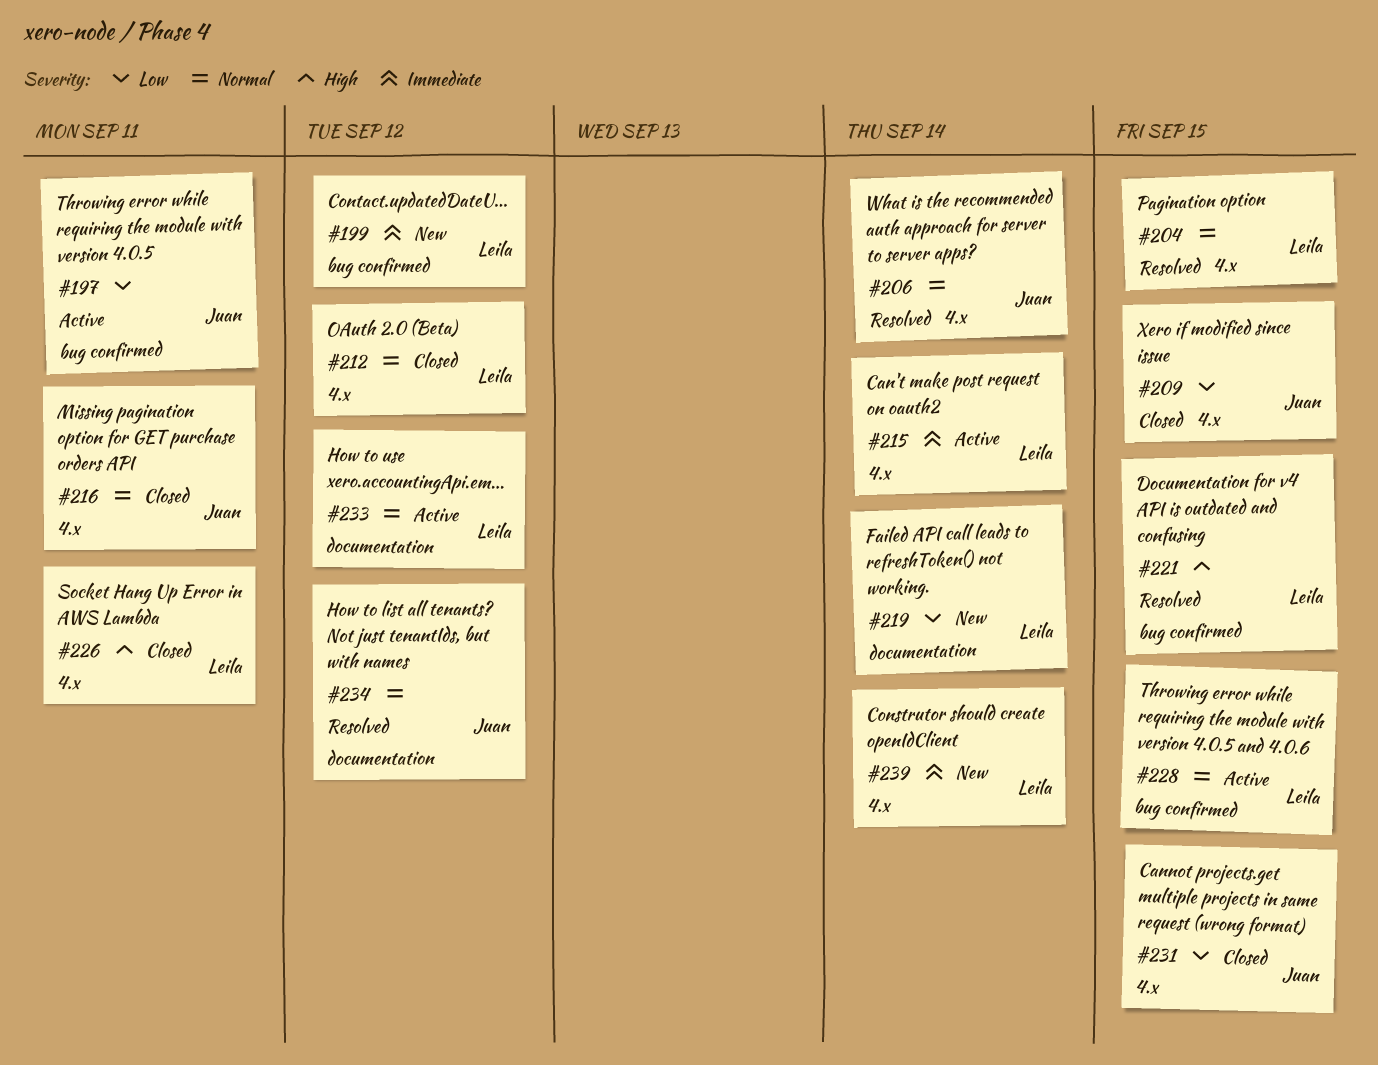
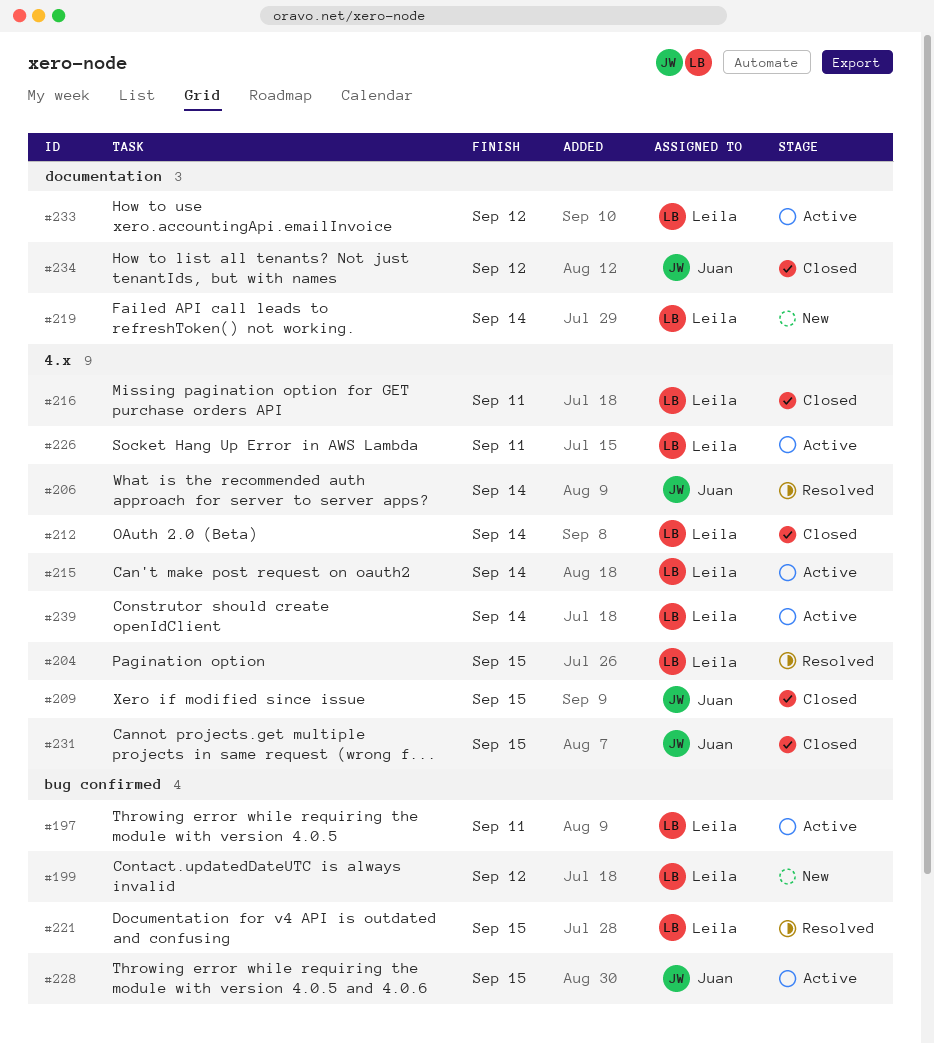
#197, owner: Juan -> Leila
#212, due: Sep 12 -> Sep 14
#216, owner: Juan -> Leila
#226, status: Closed -> Active
#228, owner: Leila -> Juan
#234, status: Resolved -> Closed
#239, status: New -> Active

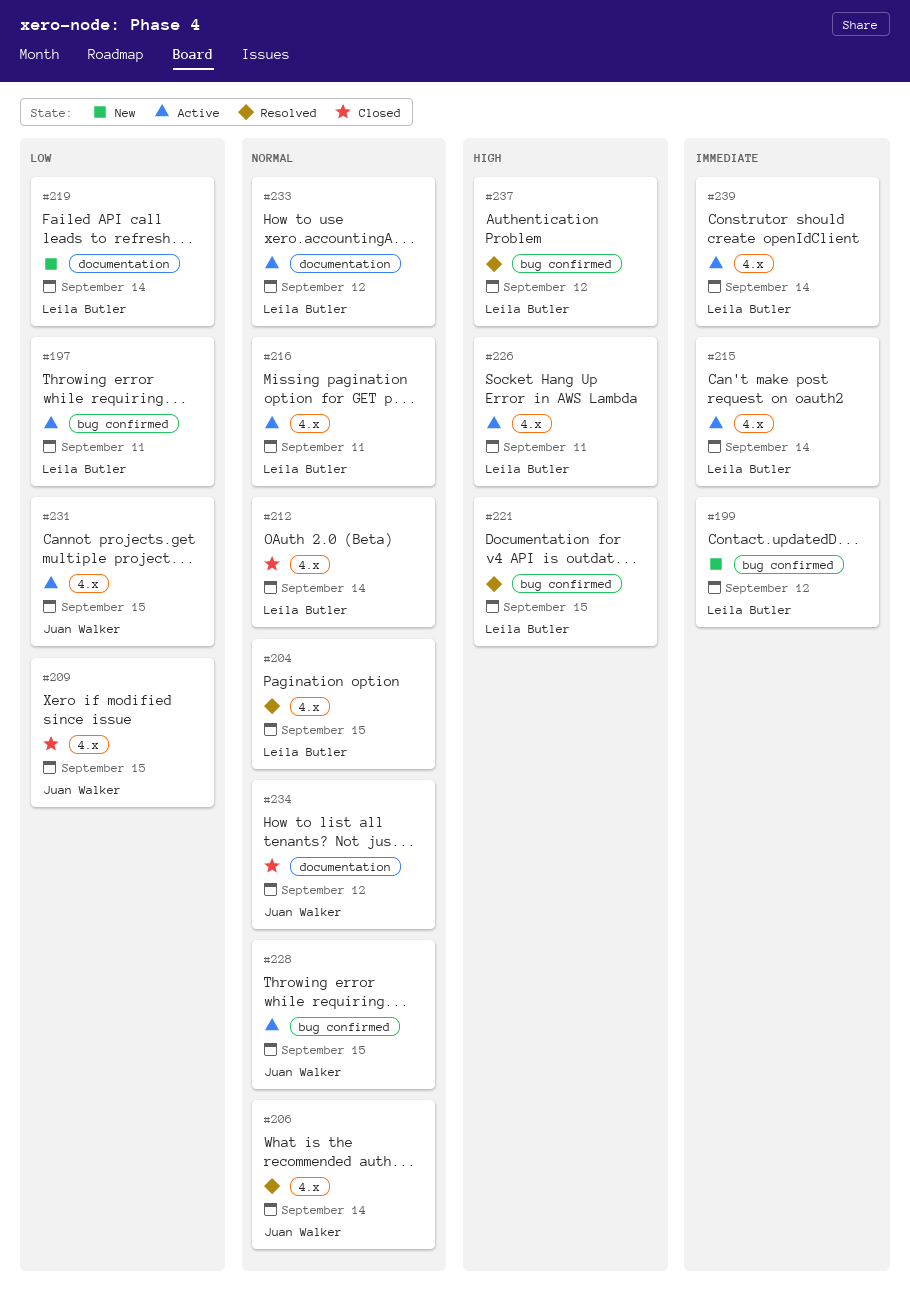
#216, status: Closed -> Active
#231, status: Closed -> Active
#237: none -> present

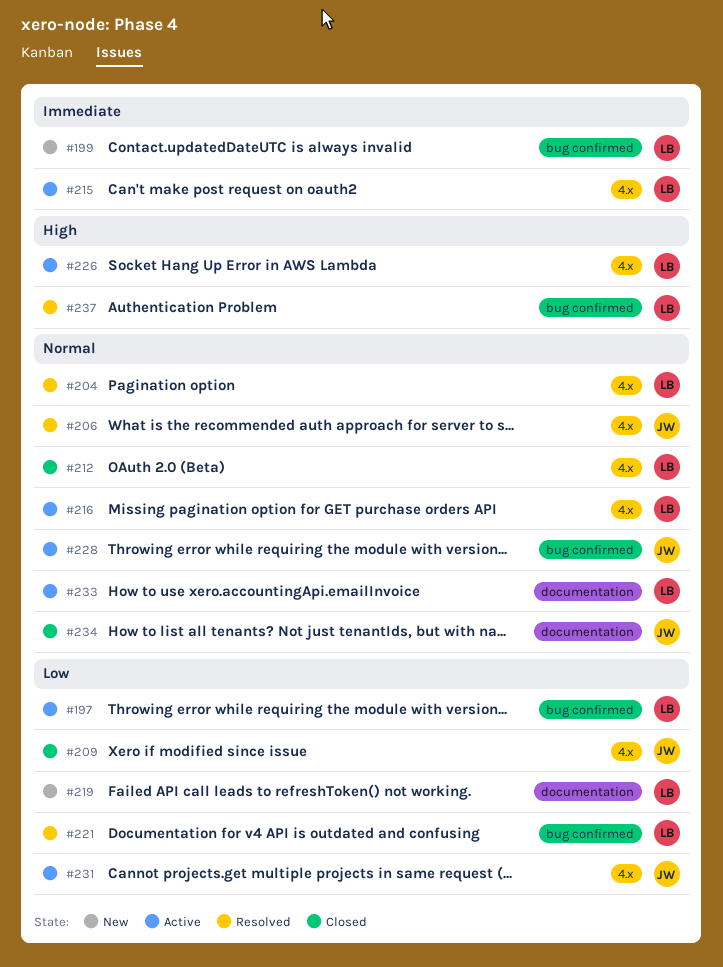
#221, priority: High -> Low
#239: present -> none

